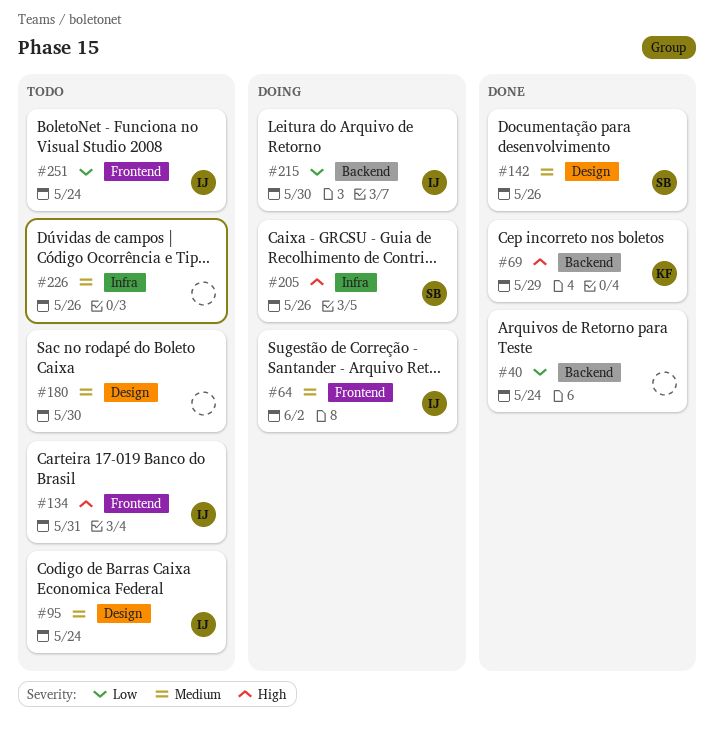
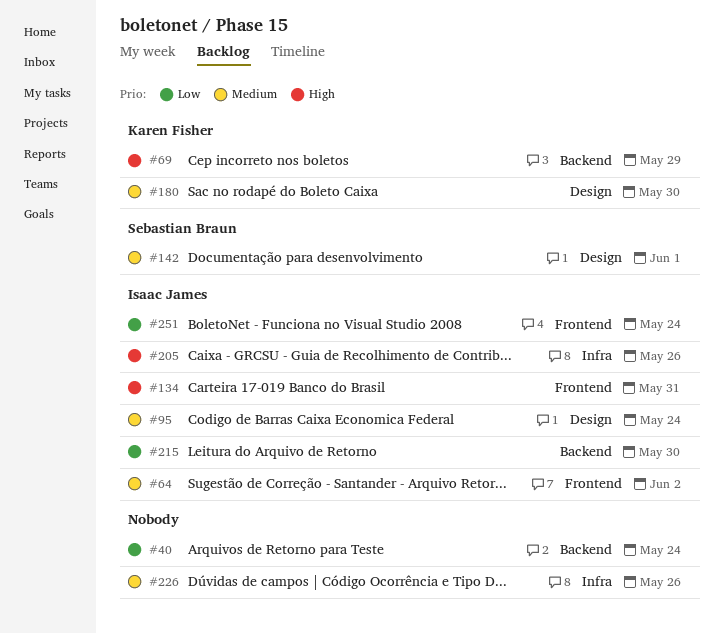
#142, due: May 26 -> Jun 1
#180, owner: none -> Karen Fisher
#205, owner: Sebastian Braun -> Isaac James

